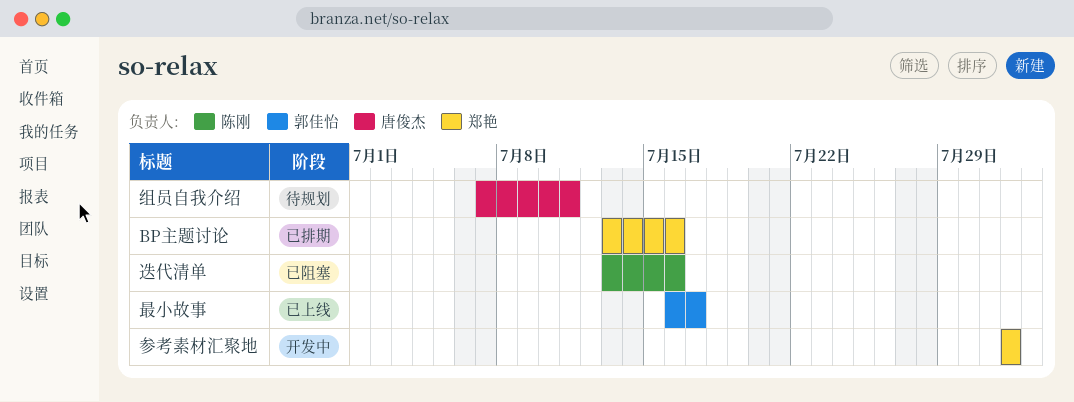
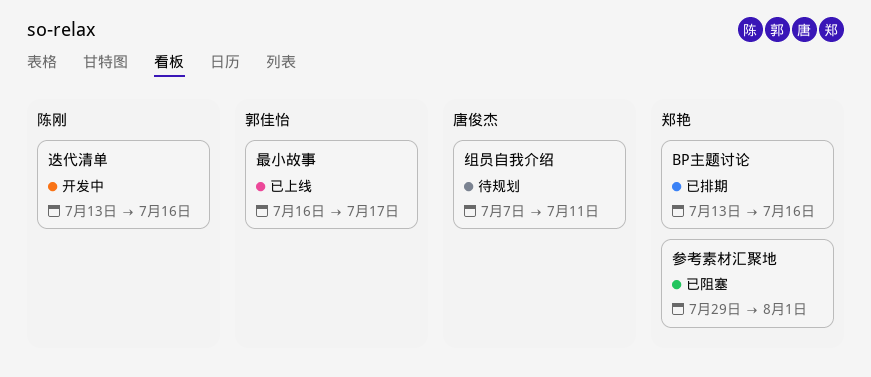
参考素材汇聚地, status: 开发中 -> 已阻塞
参考素材汇聚地, start: Aug 1 -> Jul 29
迭代清单, status: 已阻塞 -> 开发中

